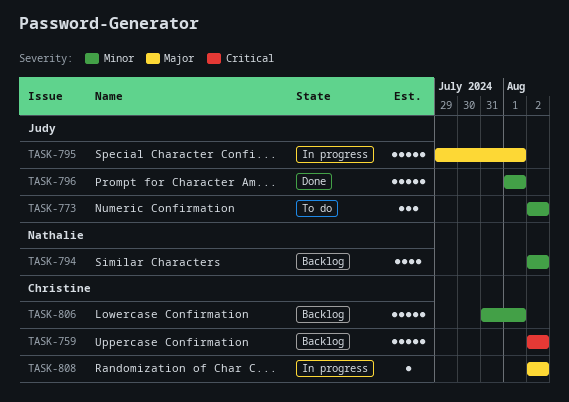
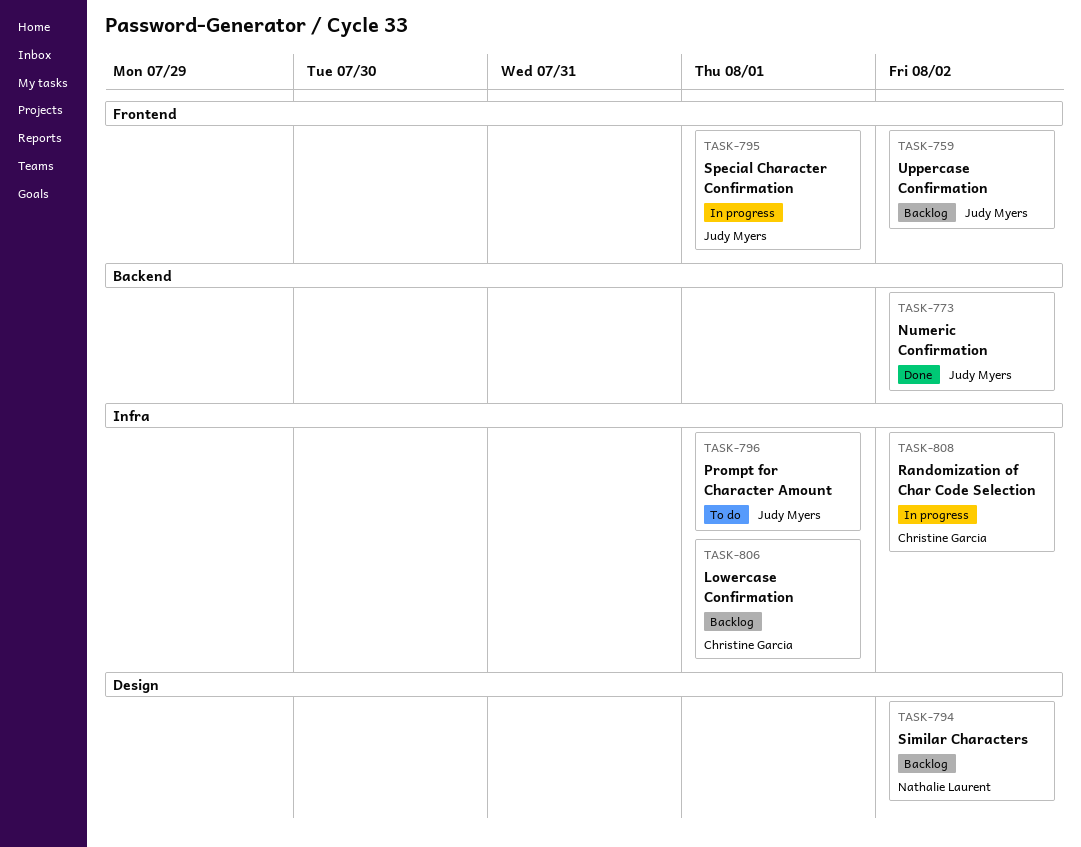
TASK-759, owner: Christine Garcia -> Judy Myers
TASK-773, status: To do -> Done
TASK-796, status: Done -> To do

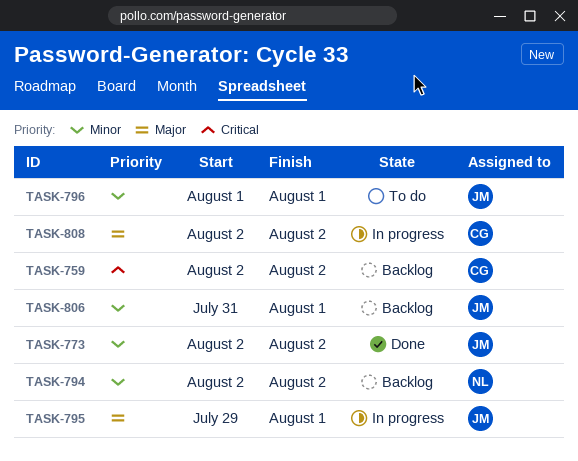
TASK-759, owner: Judy Myers -> Christine Garcia
TASK-806, owner: Christine Garcia -> Judy Myers

